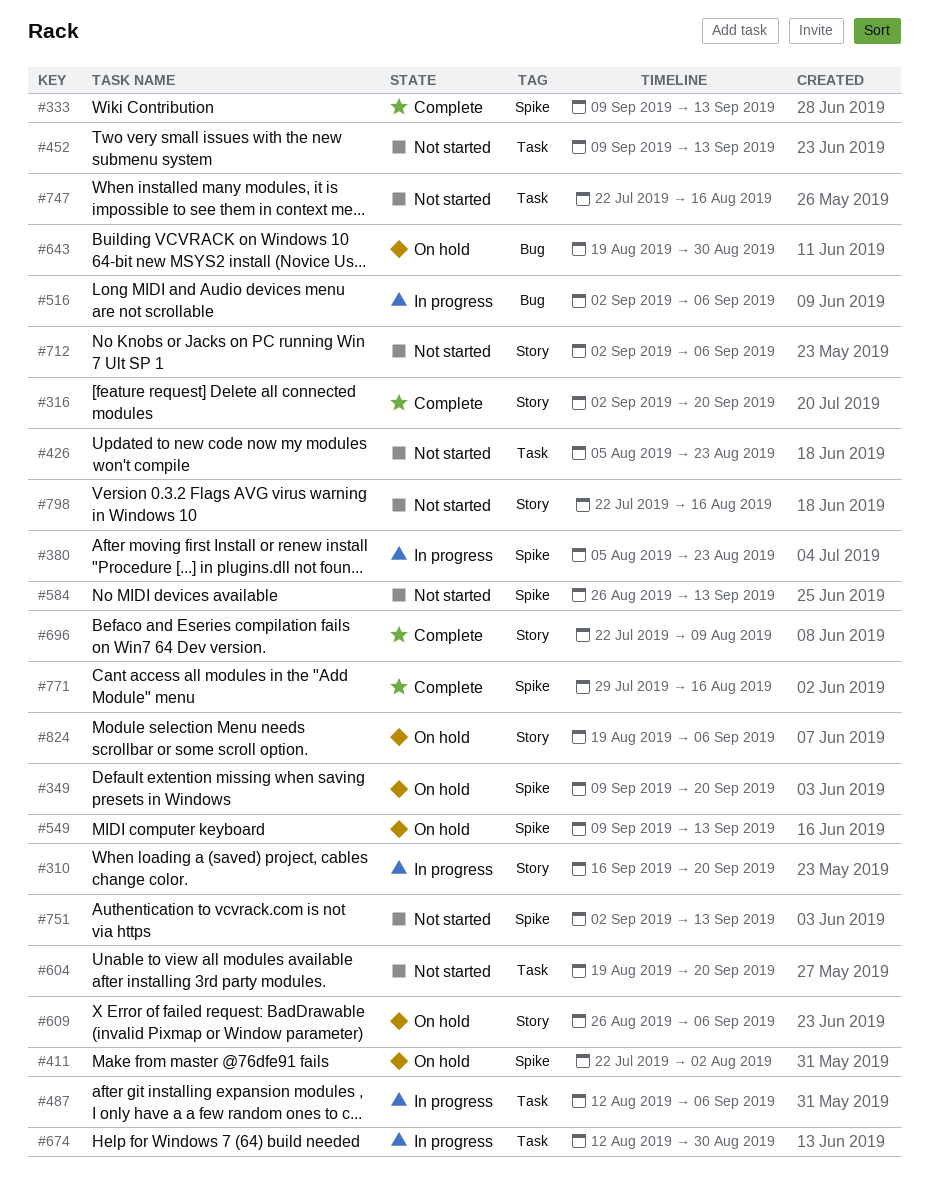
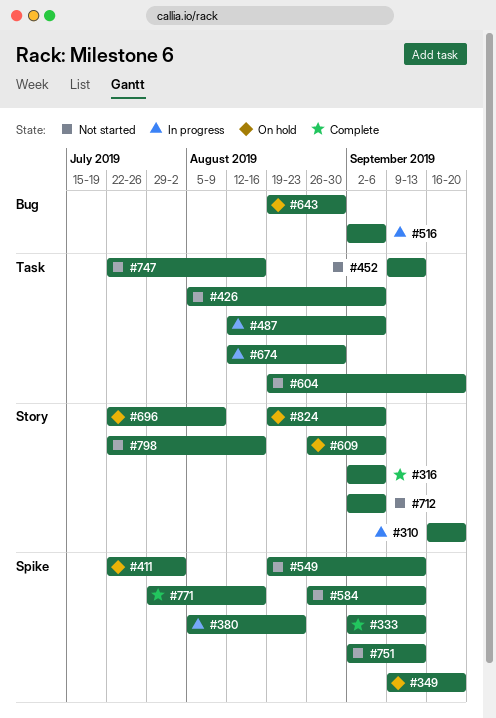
#316, due: Sep 20 -> Sep 6
#333, start: Sep 9 -> Sep 2
#426, due: Aug 23 -> Sep 6
#549, status: On hold -> Not started
#549, start: Sep 9 -> Aug 19
#696, status: Complete -> On hold

